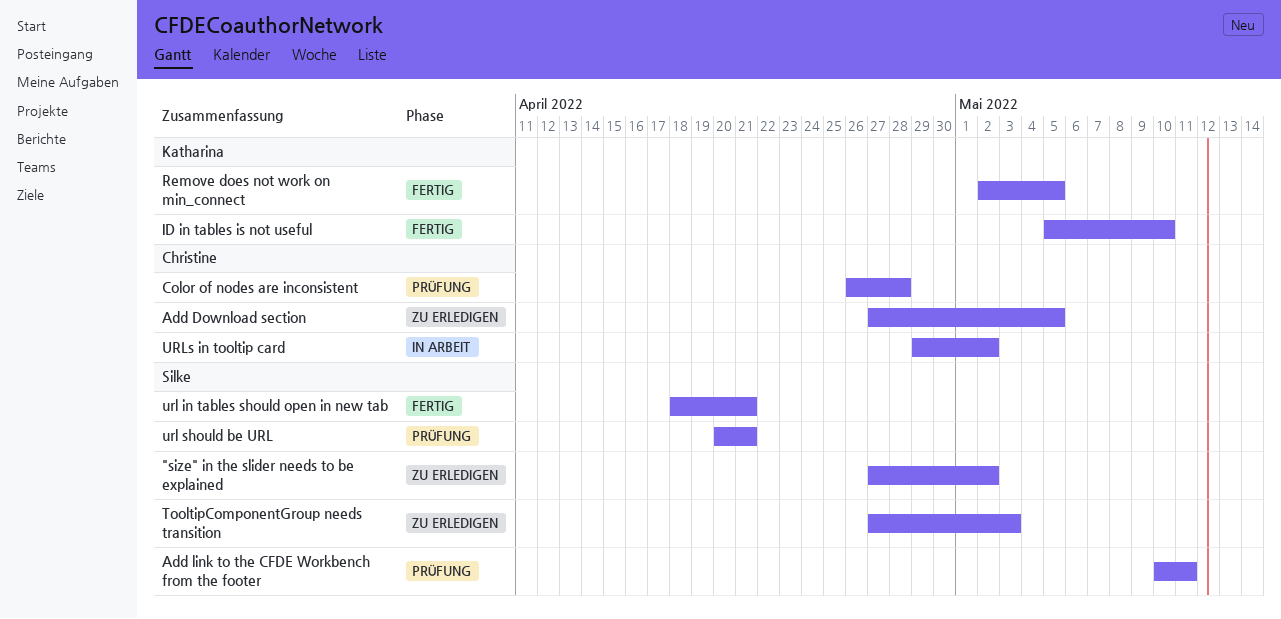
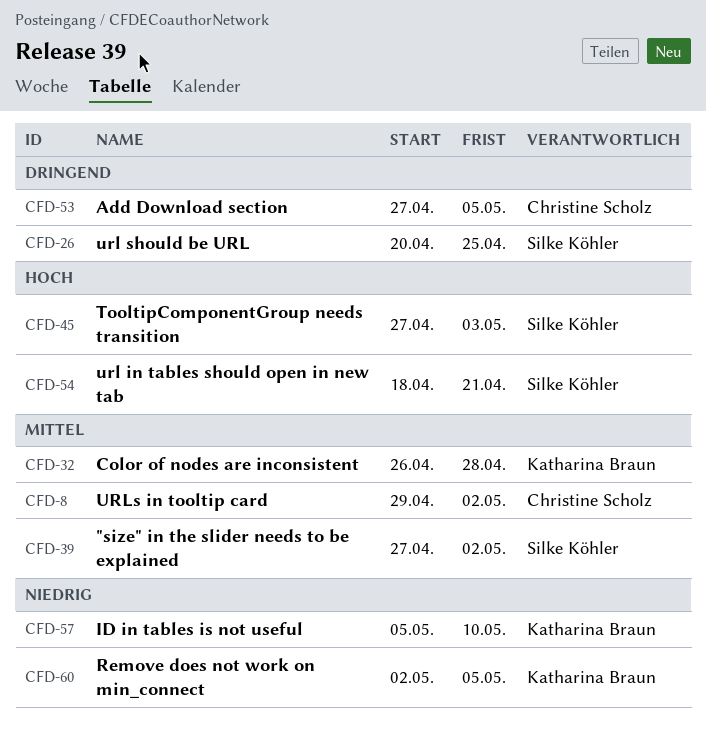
Add link to the CFDE Workbench from the footer: present -> none
Color of nodes are inconsistent, owner: Christine Scholz -> Katharina Braun
url should be URL, due: Apr 21 -> Apr 25

